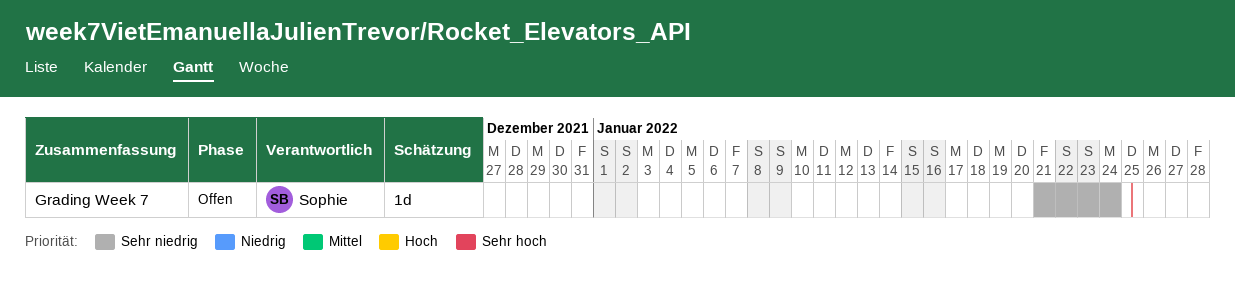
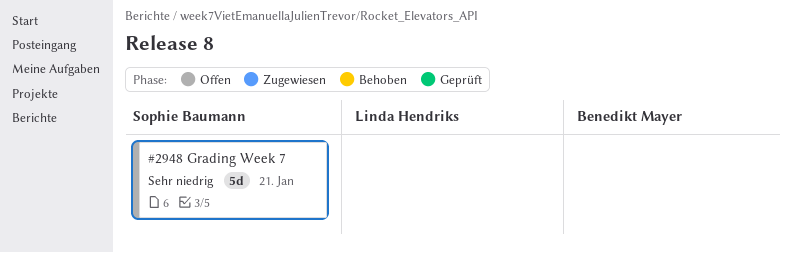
Grading Week 7, estimate: 1d -> 5d
Grading Week 7, due: Jan 24 -> Jan 21

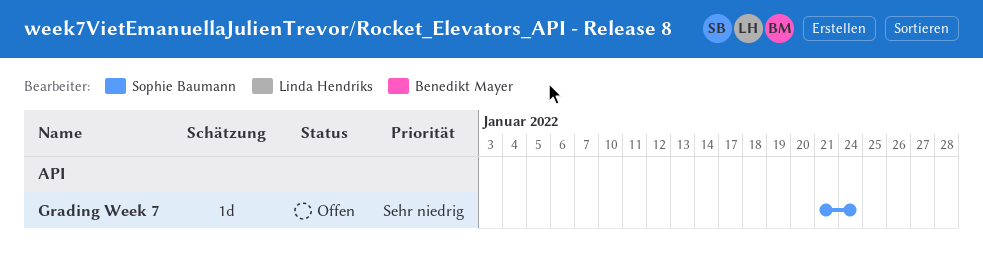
Grading Week 7, estimate: 5d -> 1d
Grading Week 7, due: Jan 21 -> Jan 24

